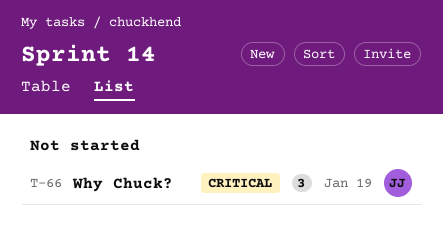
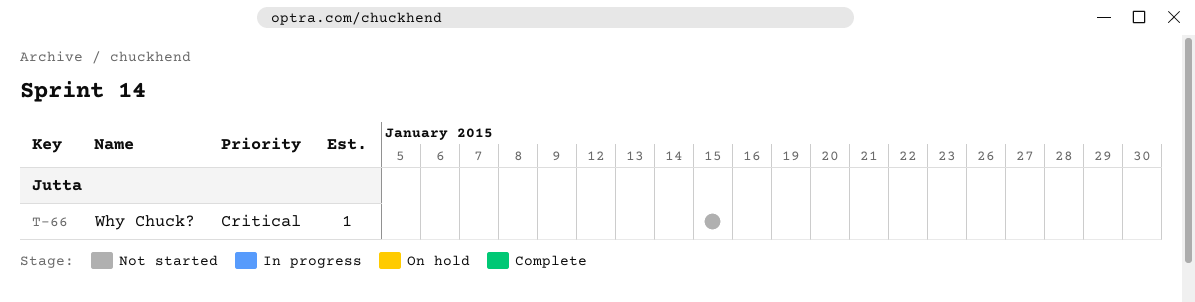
T-66, estimate: 3 -> 1
T-66, due: Jan 19 -> Jan 15

